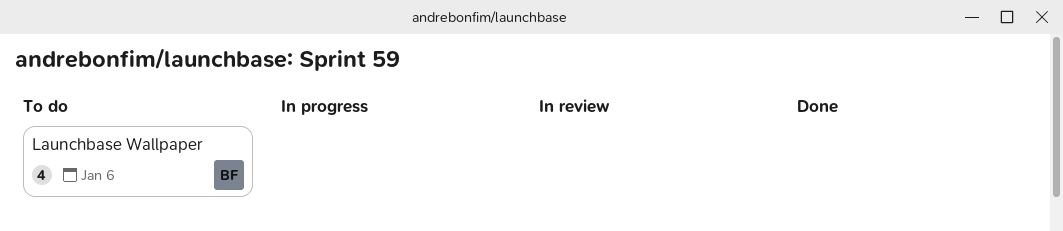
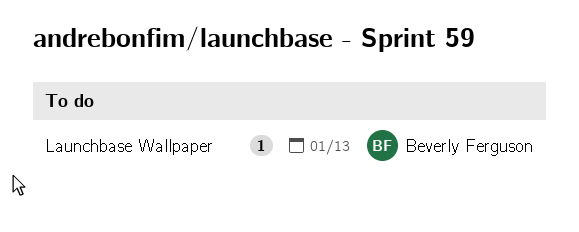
Launchbase Wallpaper, estimate: 4 -> 1
Launchbase Wallpaper, due: Jan 6 -> Jan 13

